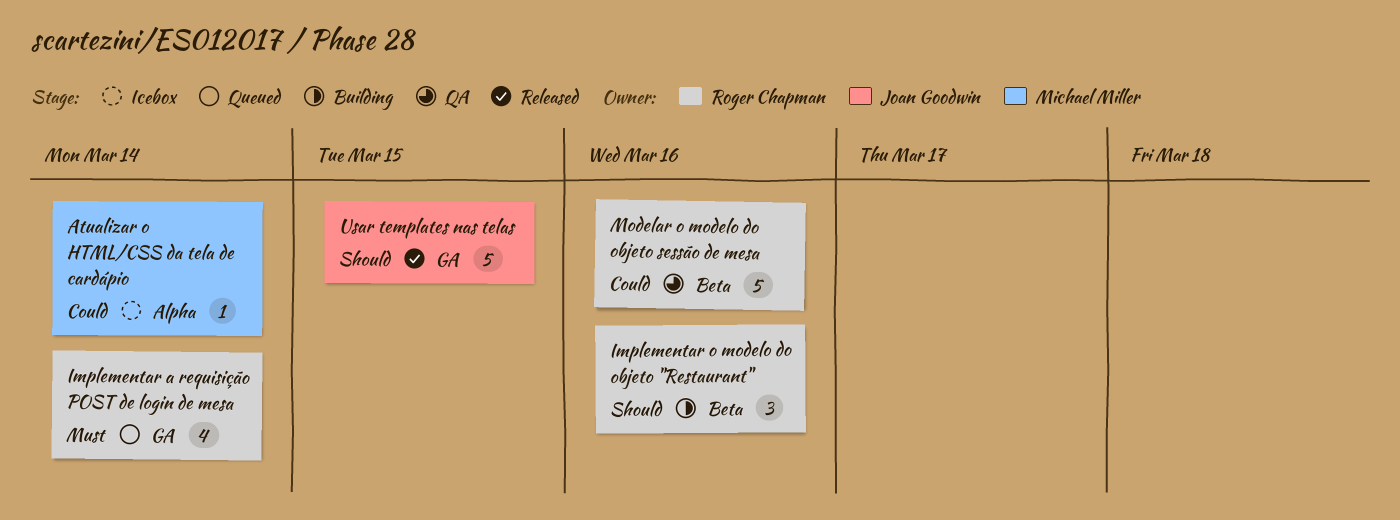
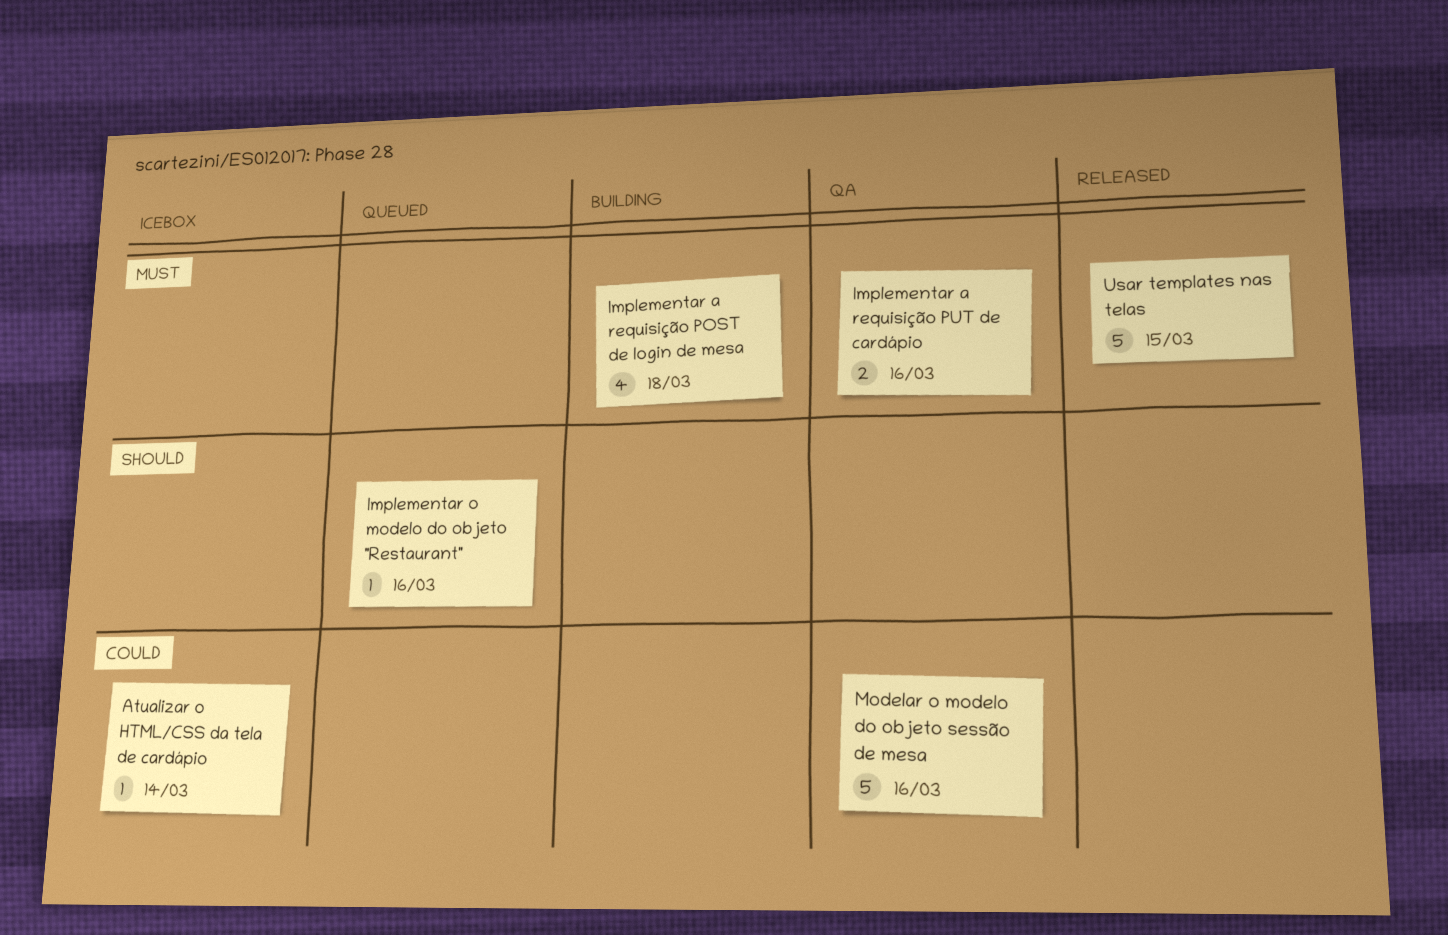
Implementar a requisição POST de login de mesa, status: Queued -> Building
Implementar a requisição POST de login de mesa, due: Mar 14 -> Mar 18
Implementar a requisição PUT de cardápio: none -> present
Implementar o modelo do objeto "Restaurant", status: Building -> Queued
Implementar o modelo do objeto "Restaurant", estimate: 3 -> 1
Usar templates nas telas, priority: Should -> Must

